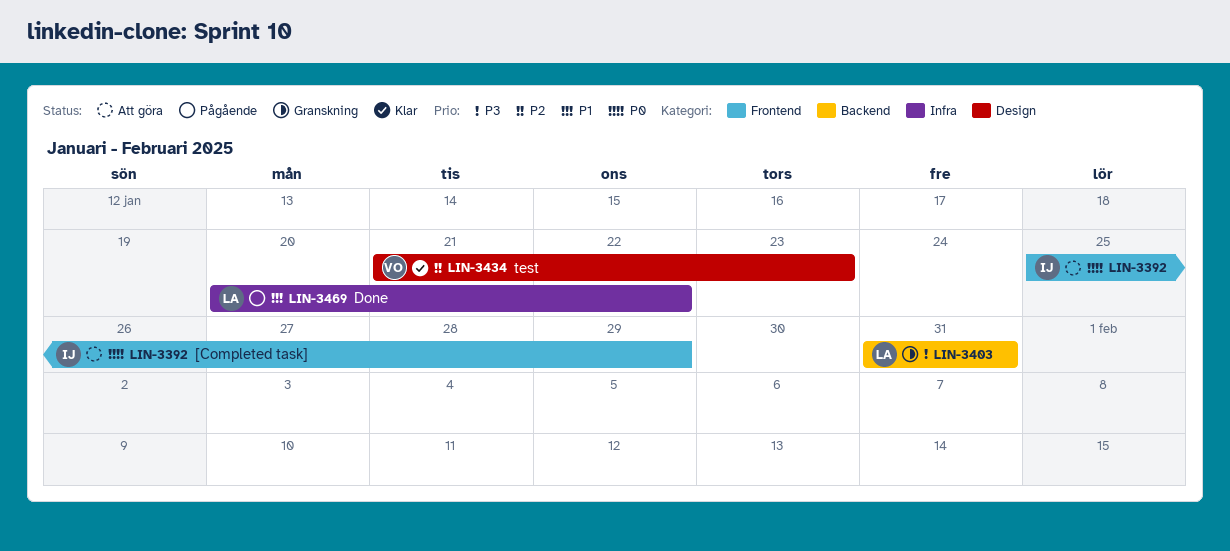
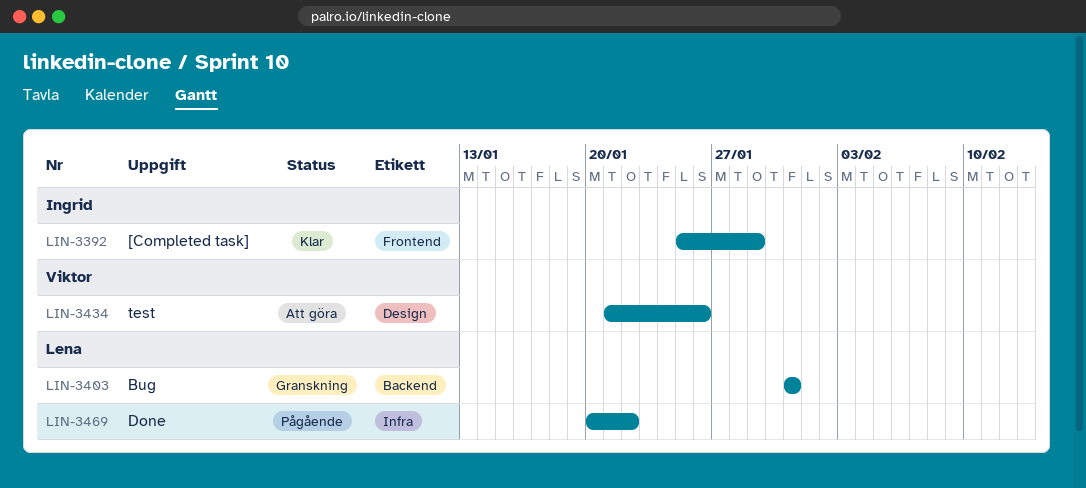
LIN-3392, status: Att göra -> Klar
LIN-3434, status: Klar -> Att göra
LIN-3434, due: Jan 23 -> Jan 26

